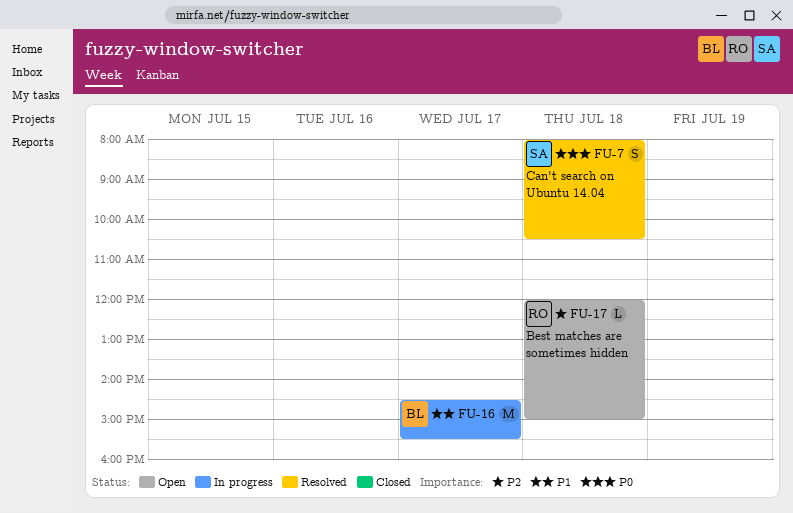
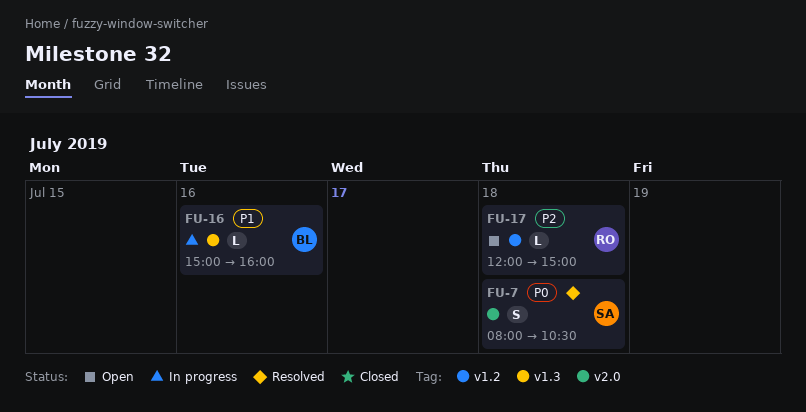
FU-16, estimate: M -> L
FU-16, day: Jul 17 -> Jul 16
FU-16, begins: 14:30 -> 15:00
FU-16, ends: 15:30 -> 16:00

